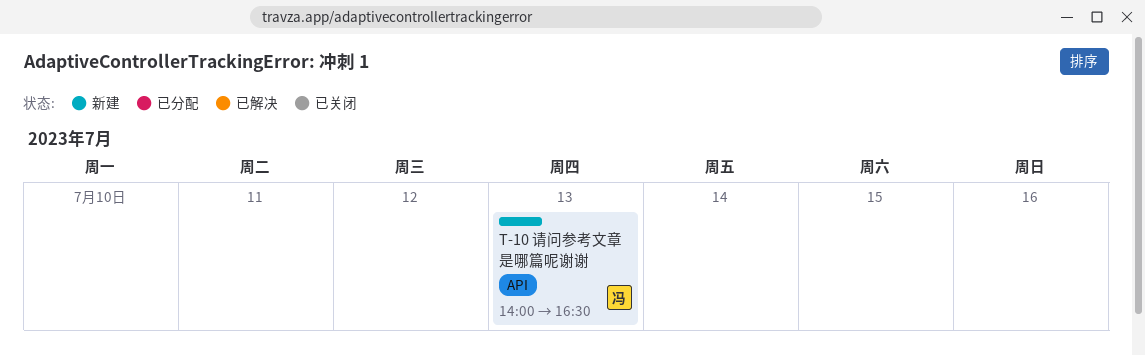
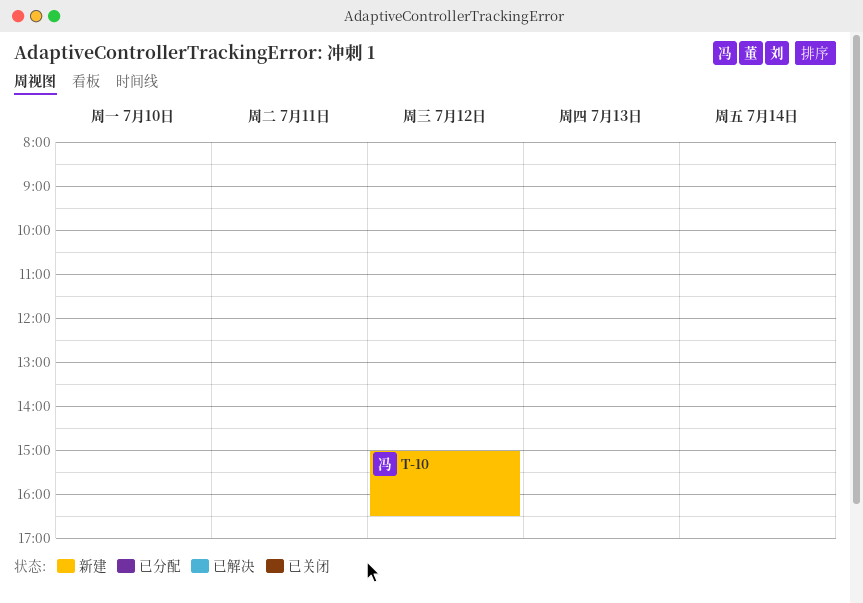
T-10, day: Jul 13 -> Jul 12
T-10, begins: 14:00 -> 15:00

